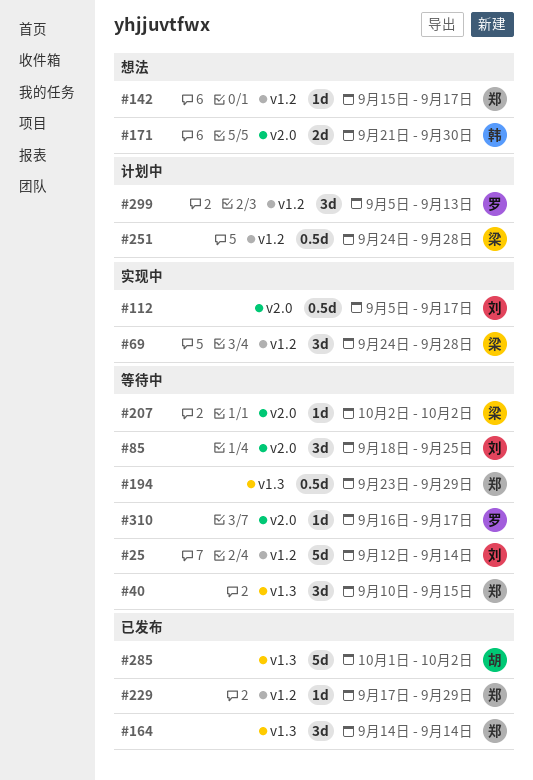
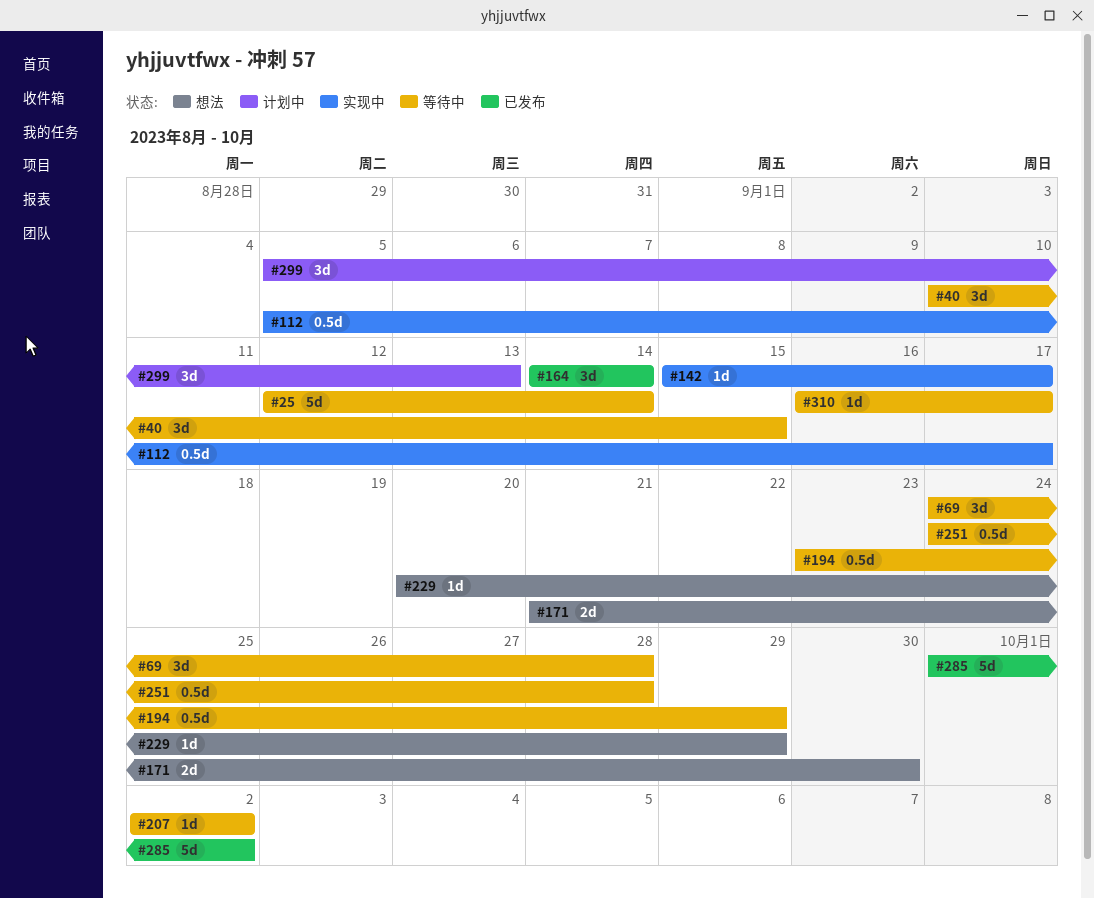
#69, status: 实现中 -> 等待中
#85: present -> none
#142, status: 想法 -> 实现中
#229, status: 已发布 -> 想法
#229, start: Sep 17 -> Sep 20
#251, status: 计划中 -> 等待中

